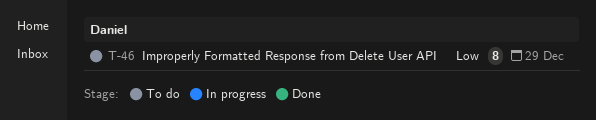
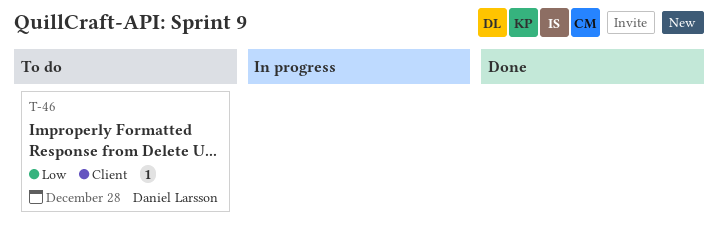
T-46, estimate: 8 -> 1
T-46, due: Dec 29 -> Dec 28

